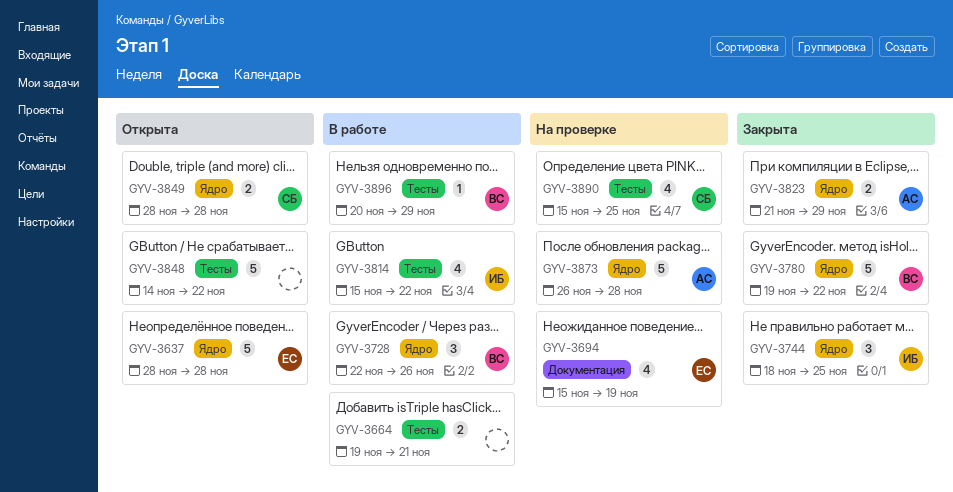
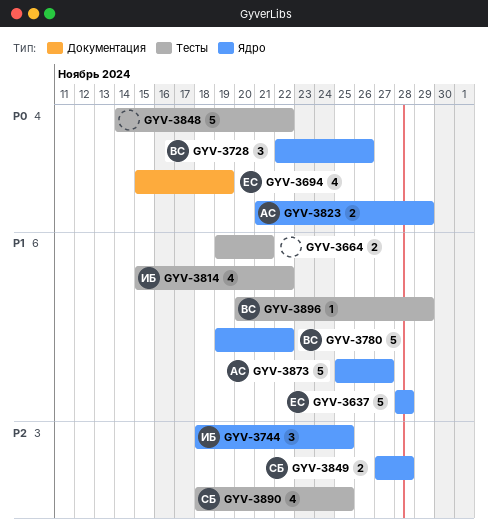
GYV-3849, start: Nov 28 -> Nov 27
GYV-3873, start: Nov 26 -> Nov 25
GYV-3873, due: Nov 28 -> Nov 27
GYV-3890, start: Nov 15 -> Nov 18

